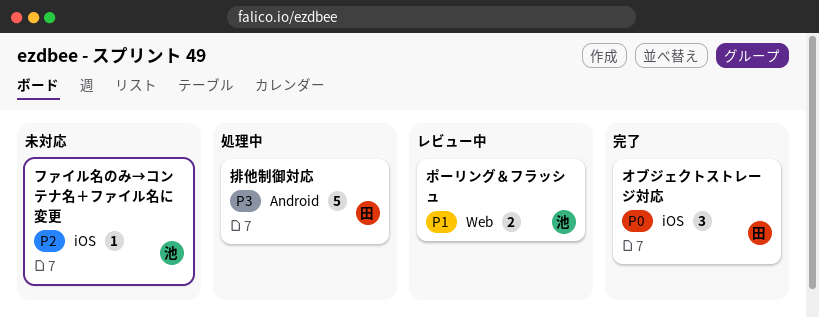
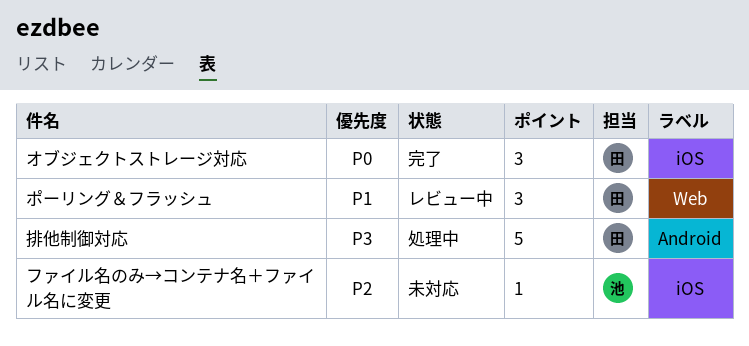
ポーリング＆フラッシュ, owner: 池 -> 田
ポーリング＆フラッシュ, estimate: 2 -> 3

